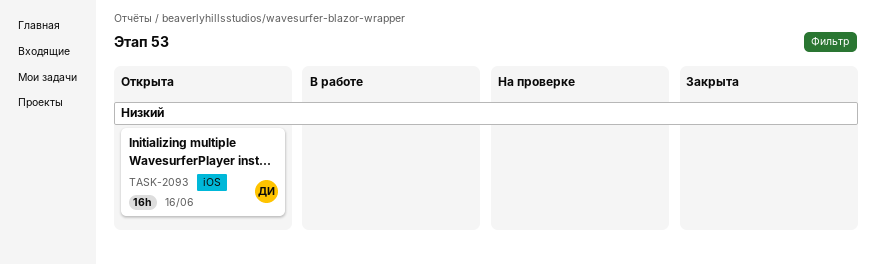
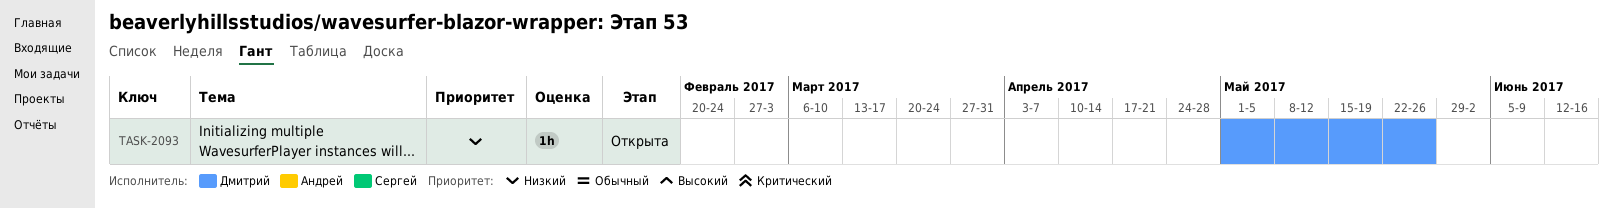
TASK-2093, estimate: 16h -> 1h
TASK-2093, due: Jun 16 -> May 26

